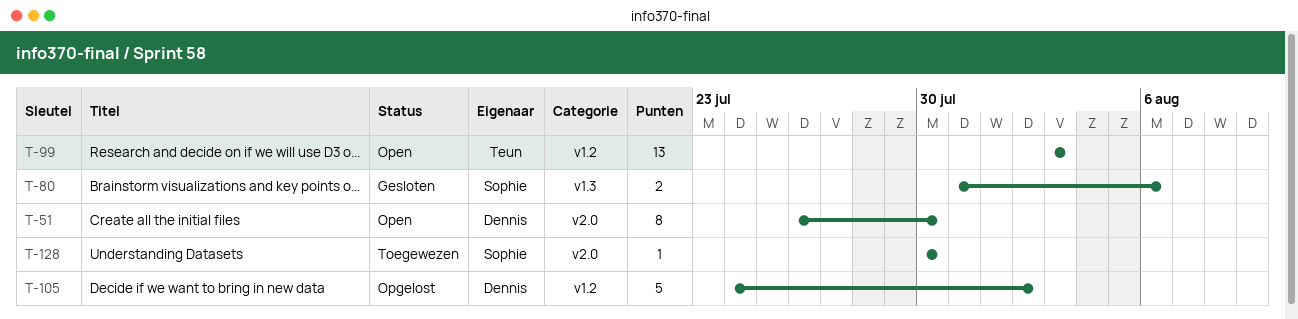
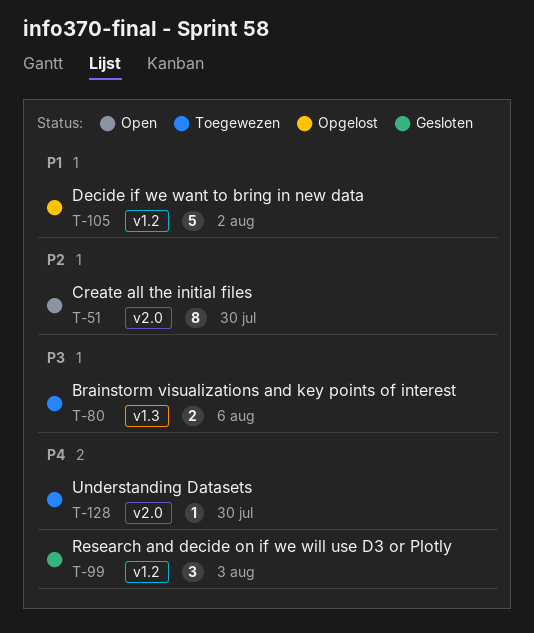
T-80, status: Gesloten -> Toegewezen
T-99, status: Open -> Gesloten
T-99, estimate: 13 -> 3

